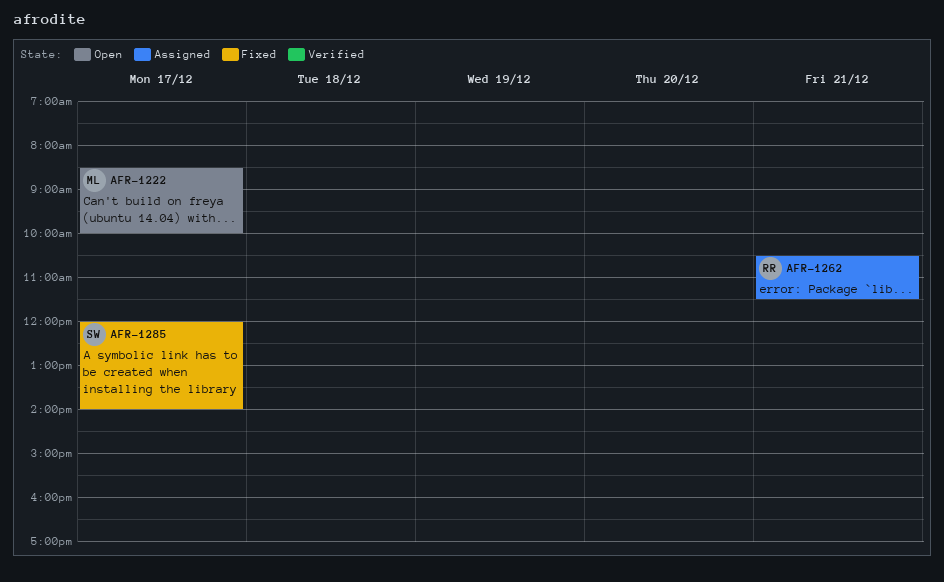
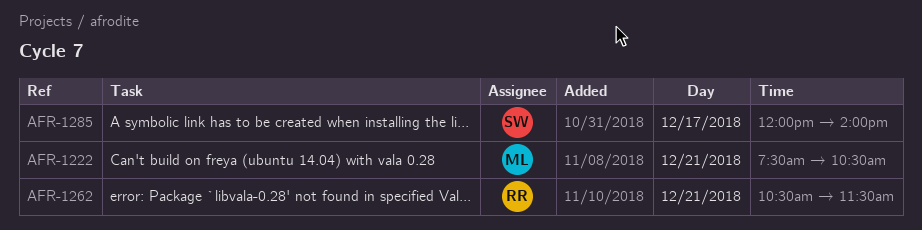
AFR-1222, day: Dec 17 -> Dec 21
AFR-1222, begins: 08:30 -> 07:30
AFR-1222, ends: 10:00 -> 10:30

